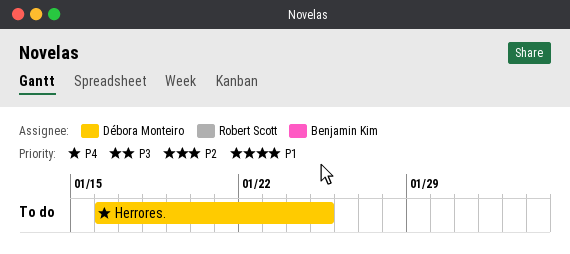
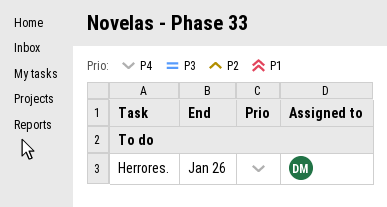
Herrores., due: Jan 25 -> Jan 26

